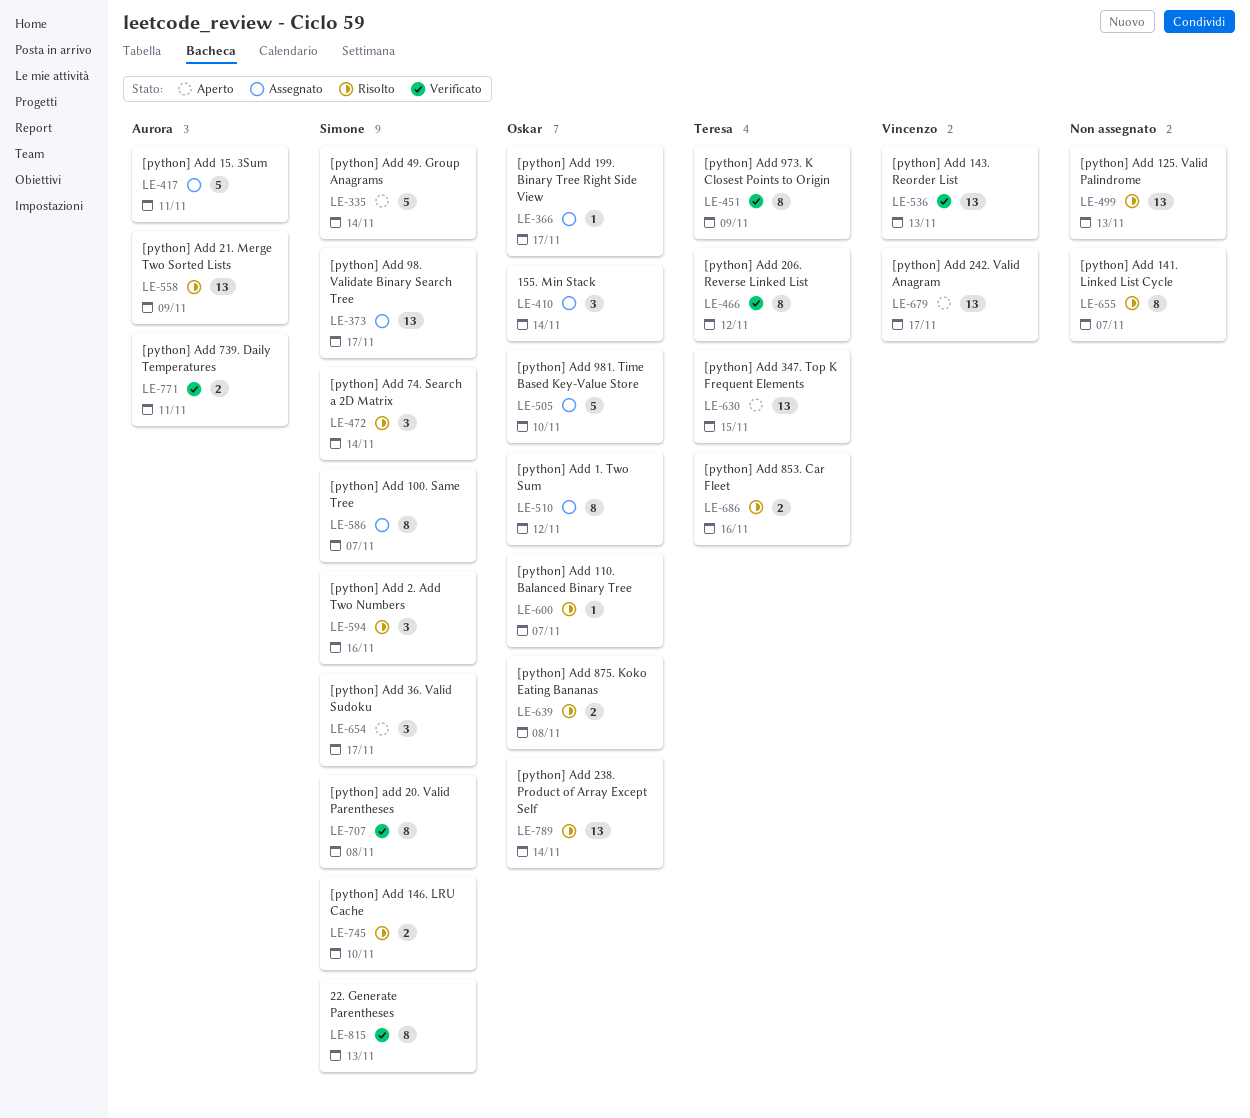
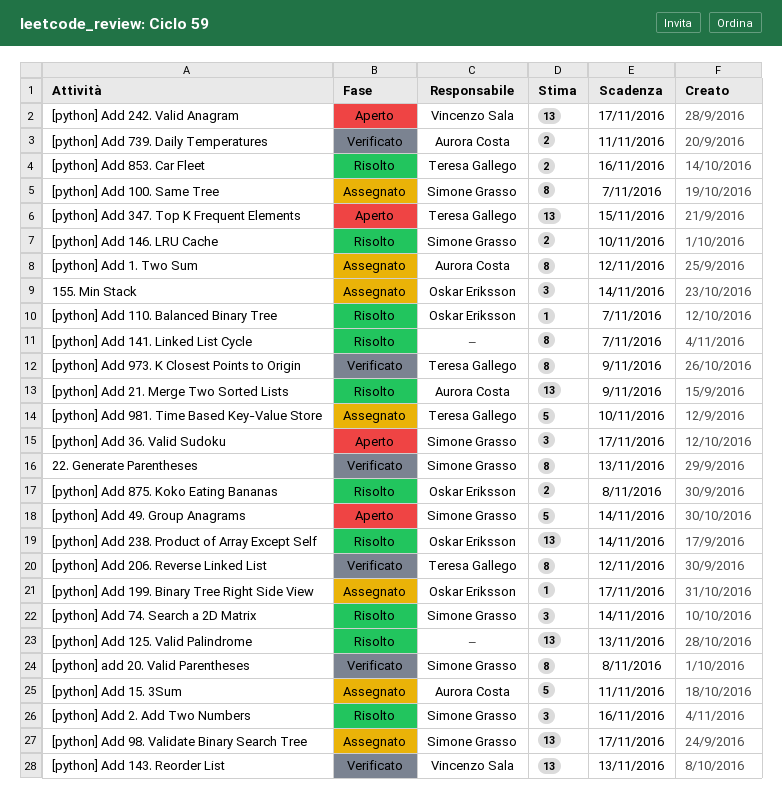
[python] Add 1. Two Sum, owner: Oskar Eriksson -> Aurora Costa
[python] Add 981. Time Based Key-Value Store, owner: Oskar Eriksson -> Teresa Gallego

